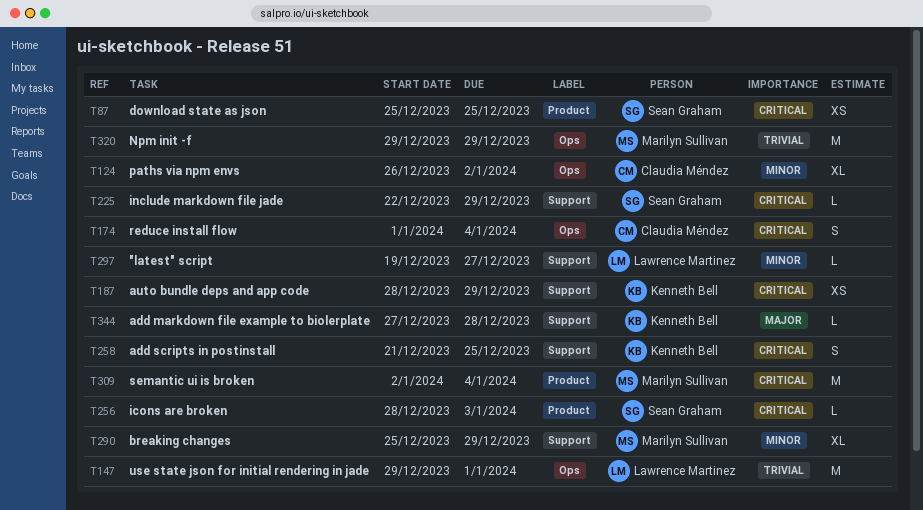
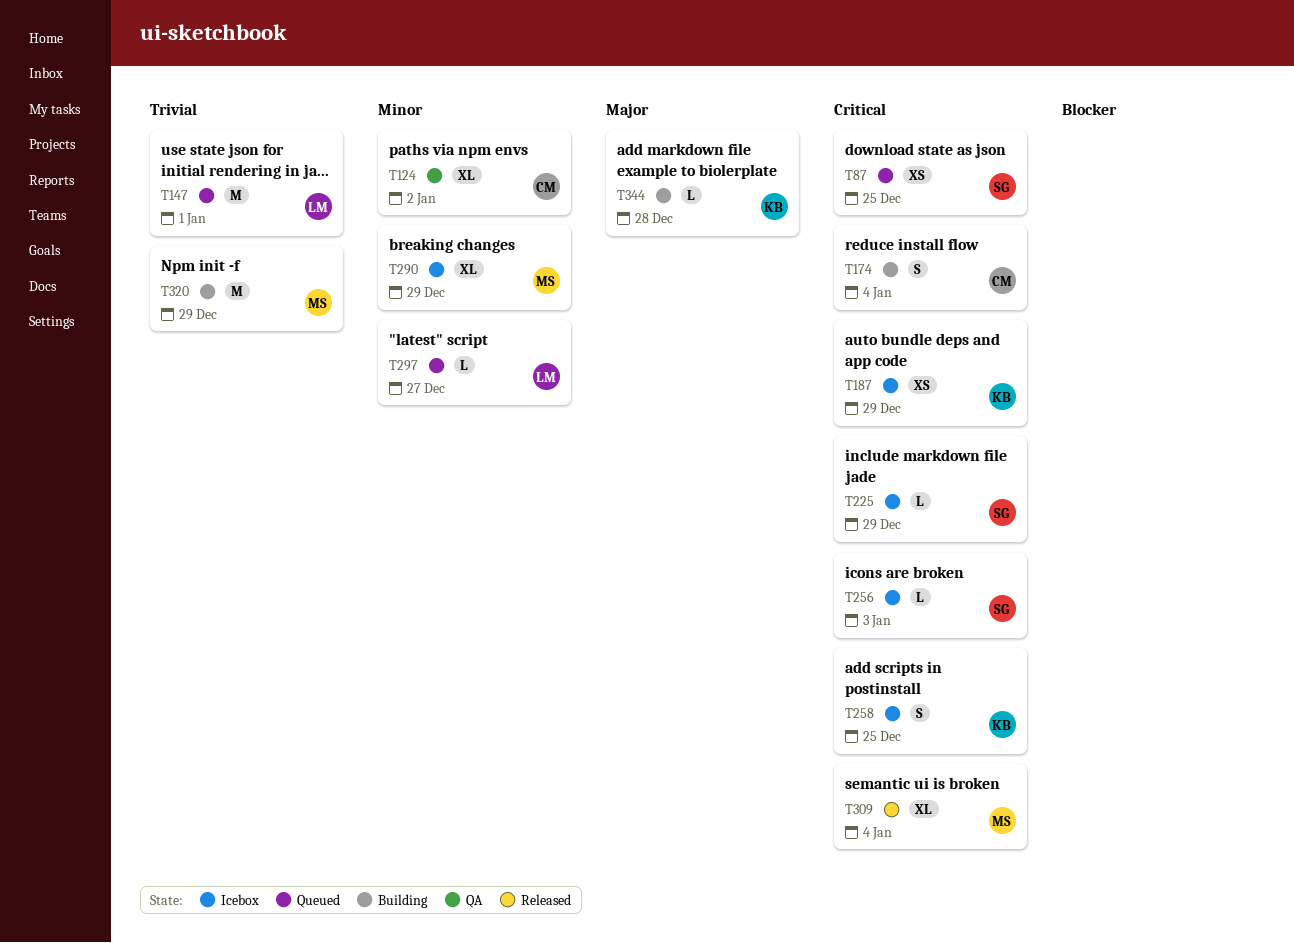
T309, estimate: M -> XL

